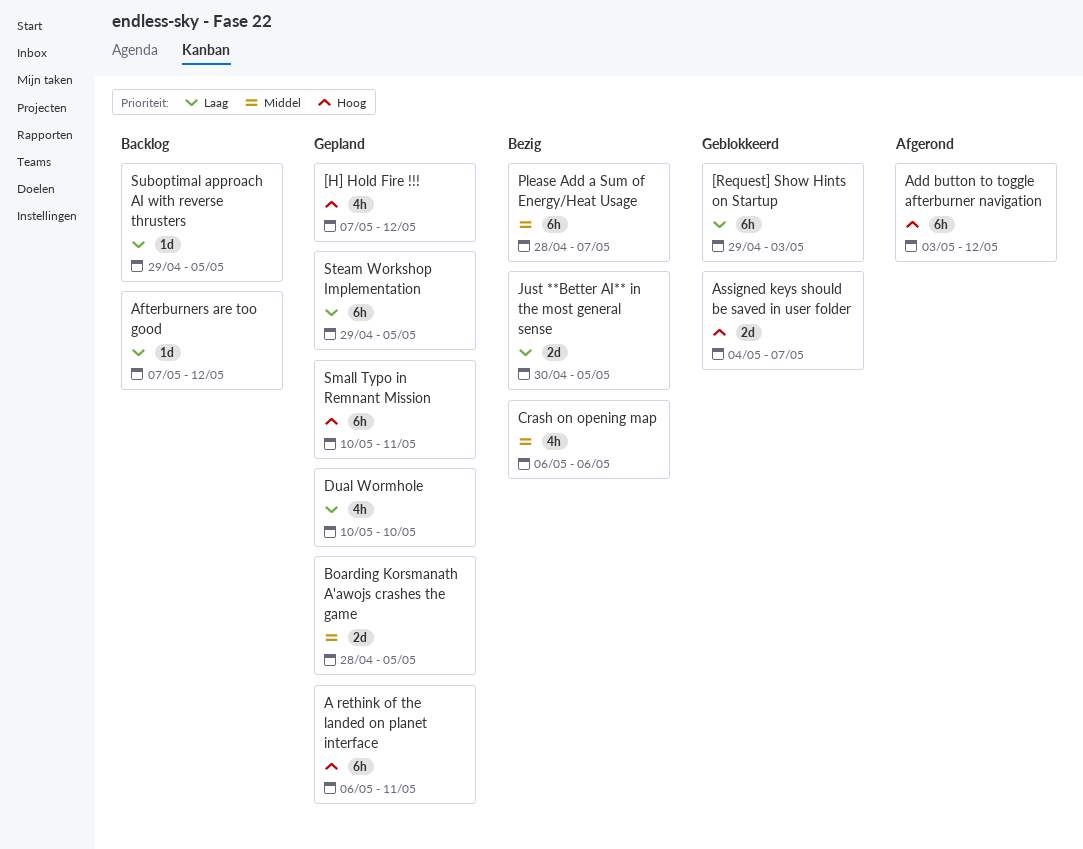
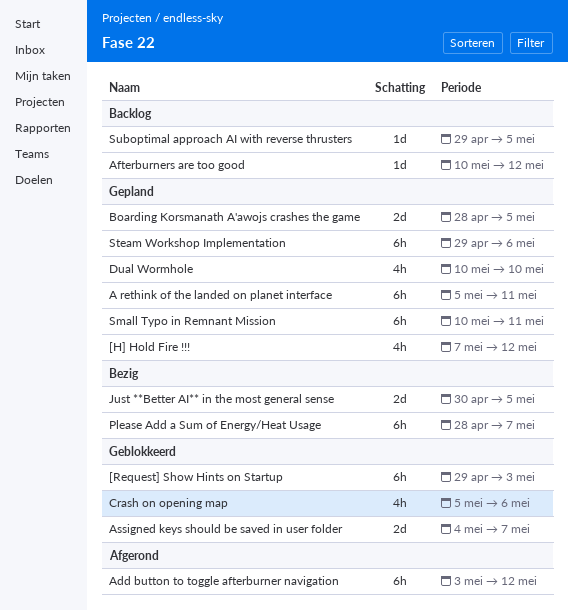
A rethink of the landed on planet interface, start: May 6 -> May 5
Afterburners are too good, start: May 7 -> May 10
Crash on opening map, status: Bezig -> Geblokkeerd
Crash on opening map, start: May 6 -> May 5
Steam Workshop Implementation, due: May 5 -> May 6

